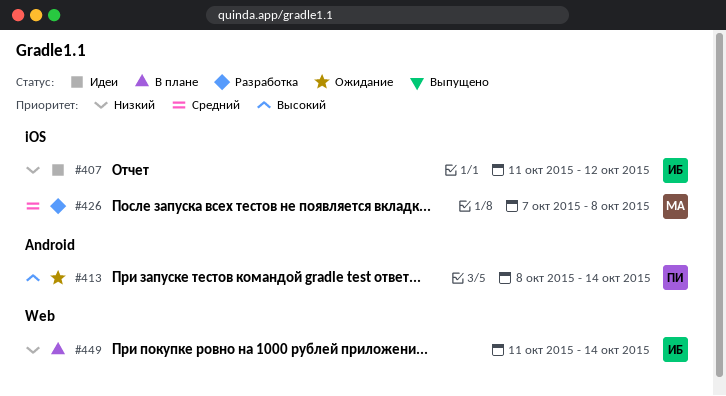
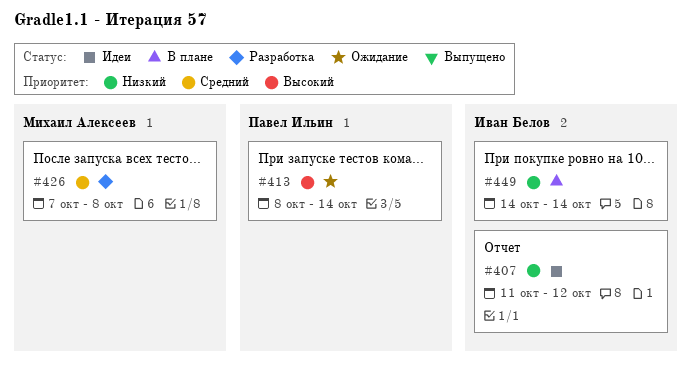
#449, start: Oct 11 -> Oct 14

